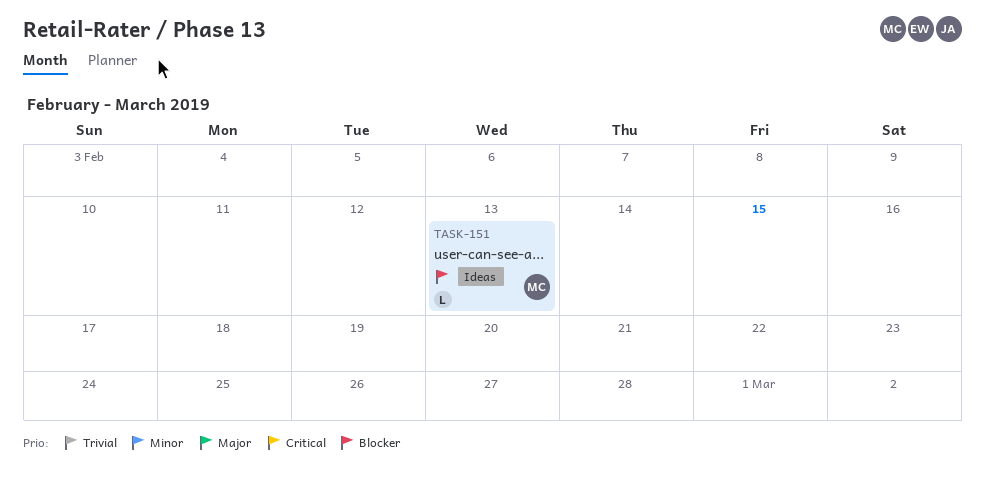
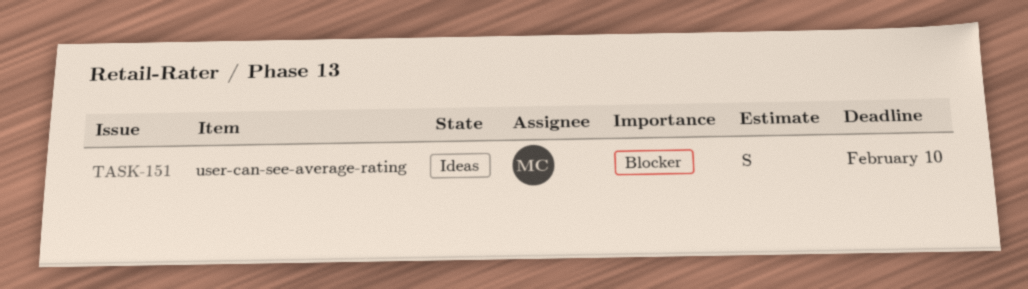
TASK-151, estimate: L -> S
TASK-151, due: Feb 13 -> Feb 10

